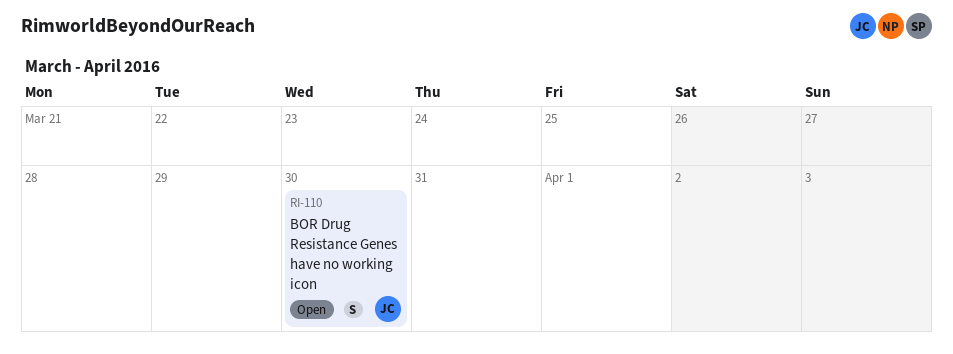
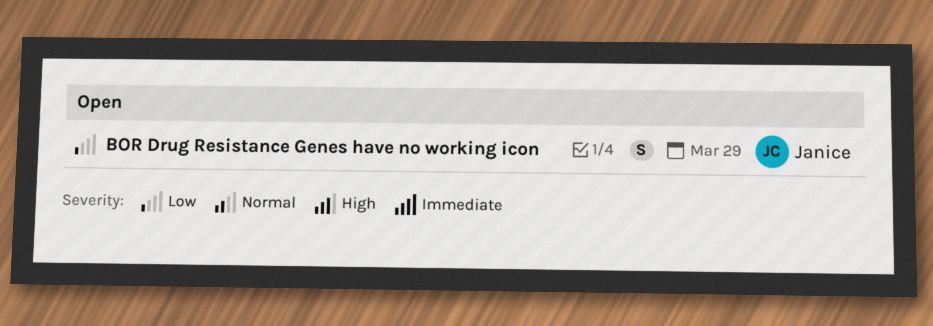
BOR Drug Resistance Genes have no working icon, due: Mar 30 -> Mar 29

